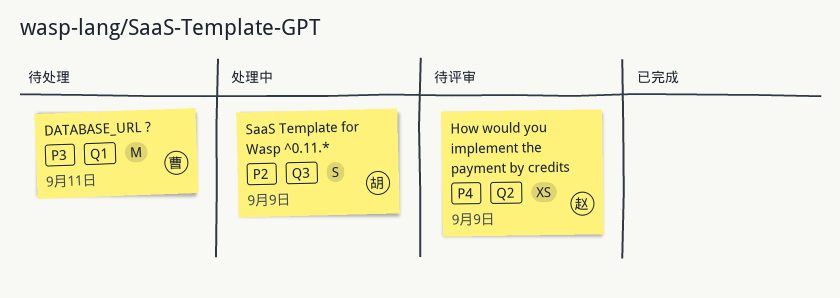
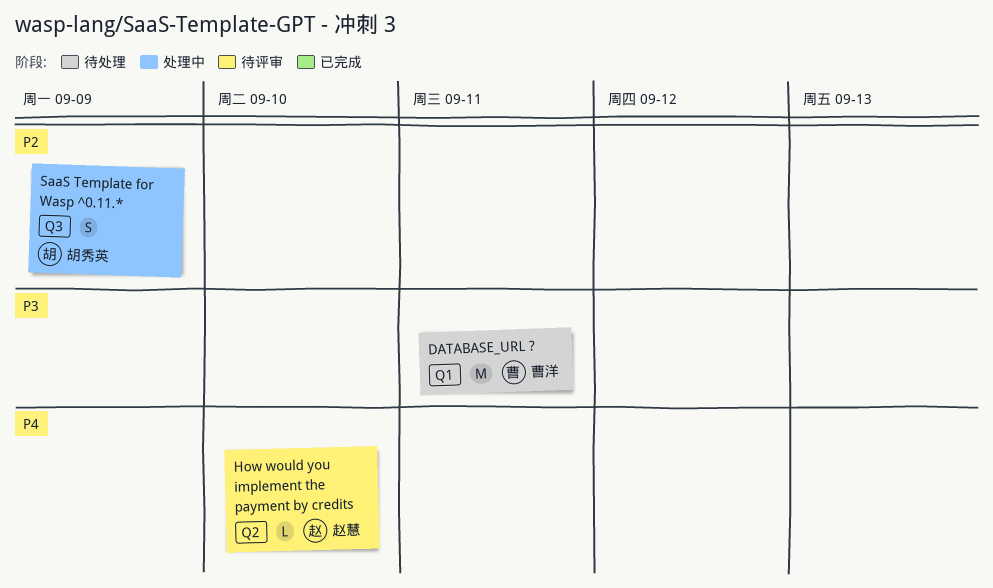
How would you implement the payment by credits, estimate: XS -> L
How would you implement the payment by credits, due: Sep 9 -> Sep 10

